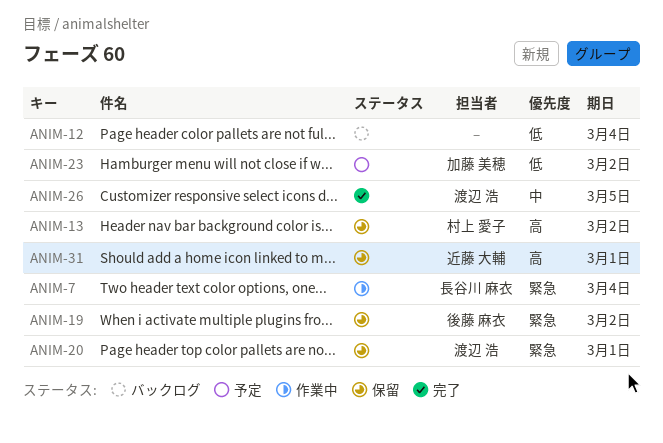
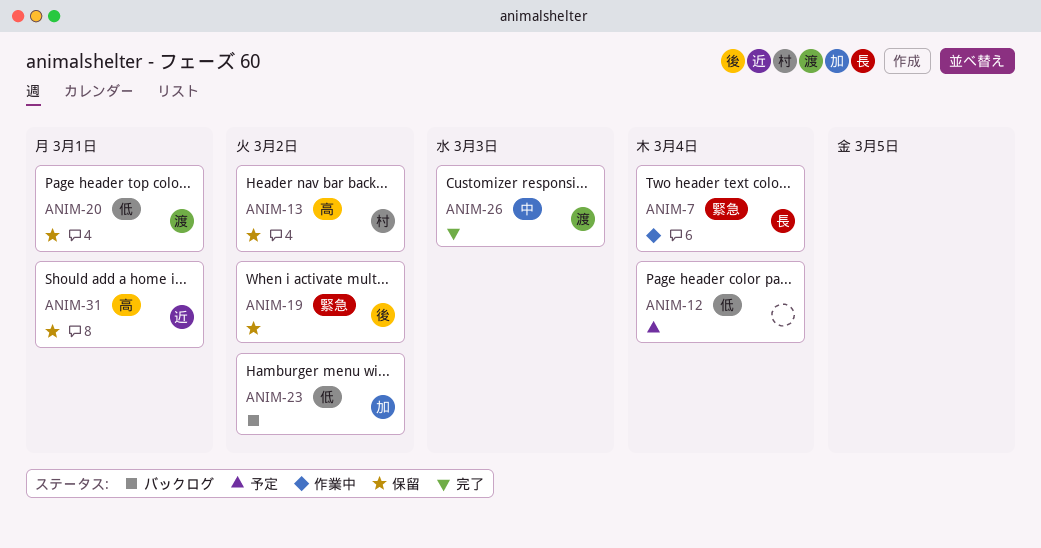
ANIM-12, status: バックログ -> 予定
ANIM-20, priority: 緊急 -> 低
ANIM-23, status: 予定 -> バックログ
ANIM-26, due: Mar 5 -> Mar 3

